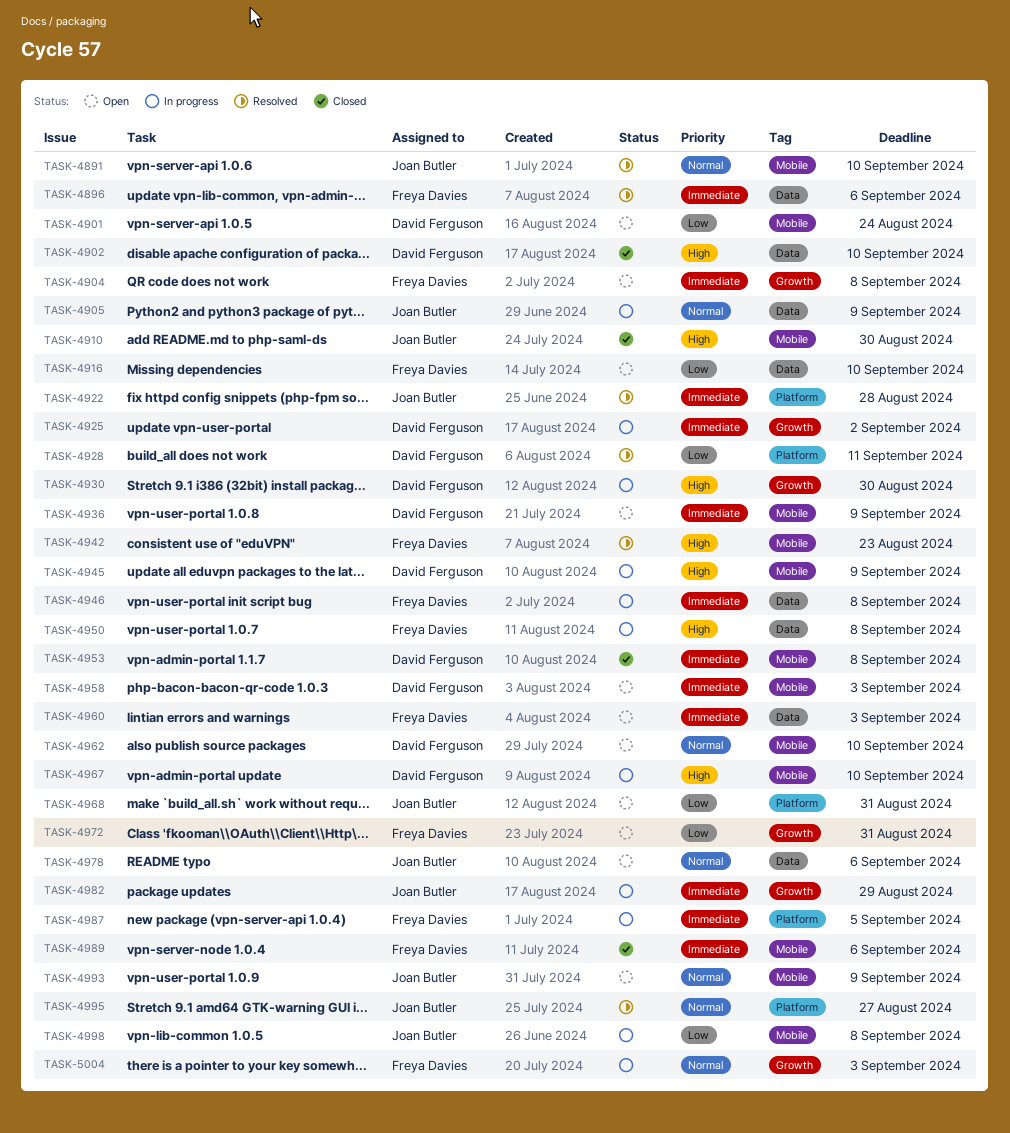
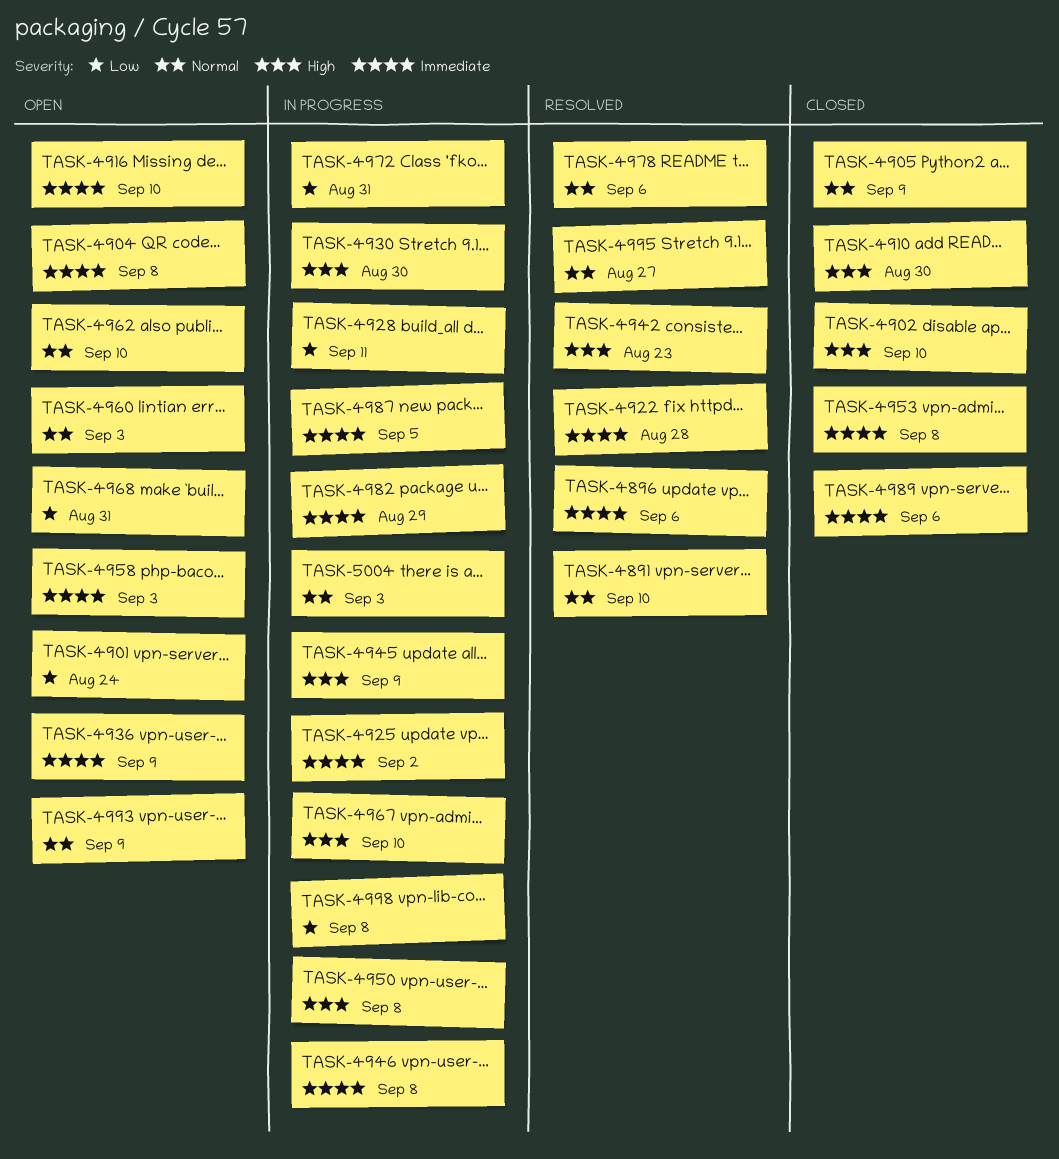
TASK-4905, status: In progress -> Closed
TASK-4916, priority: Low -> Immediate
TASK-4928, status: Resolved -> In progress
TASK-4960, priority: Immediate -> Normal
TASK-4972, status: Open -> In progress
TASK-4978, status: Open -> Resolved

